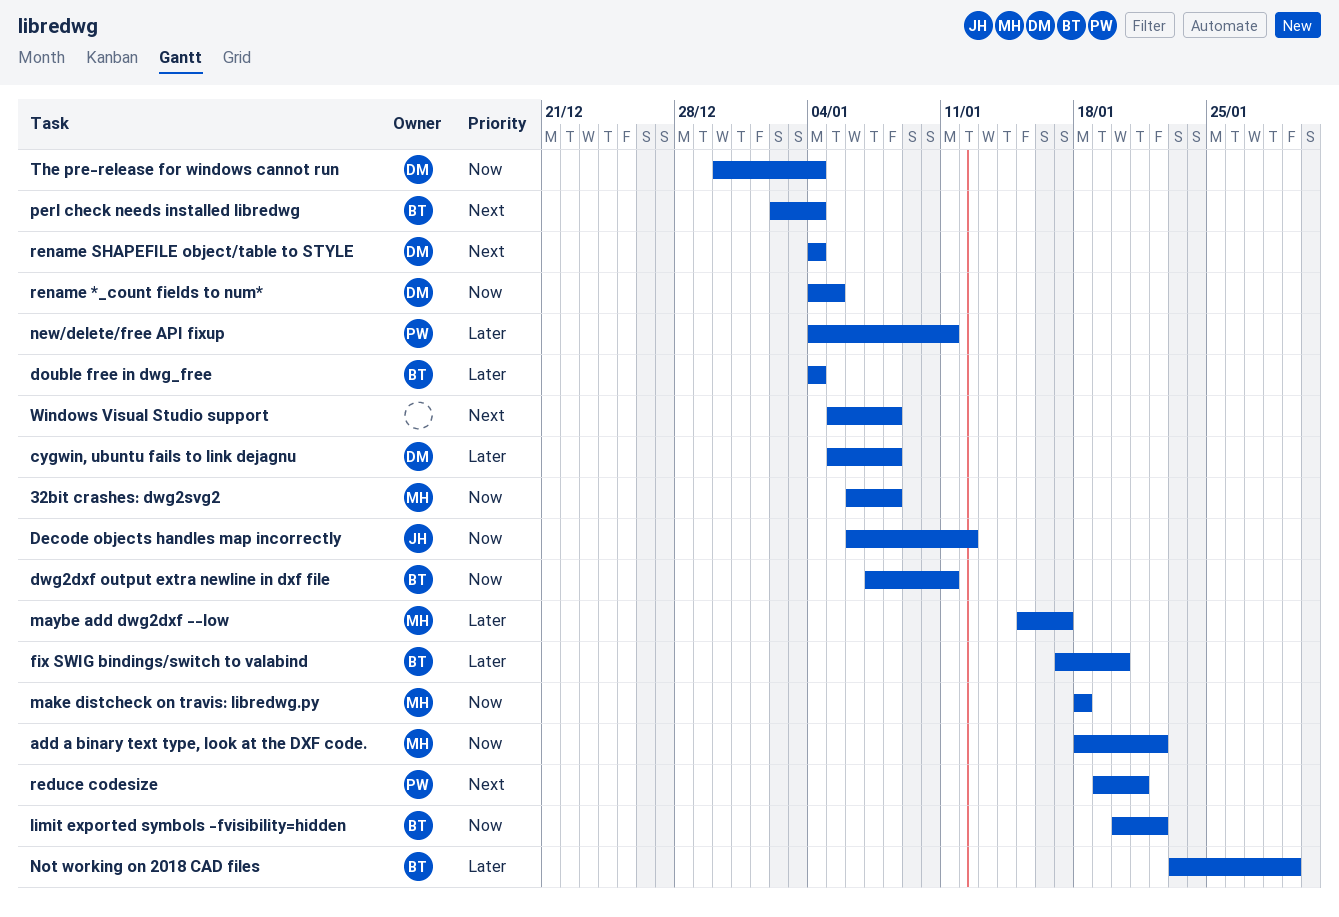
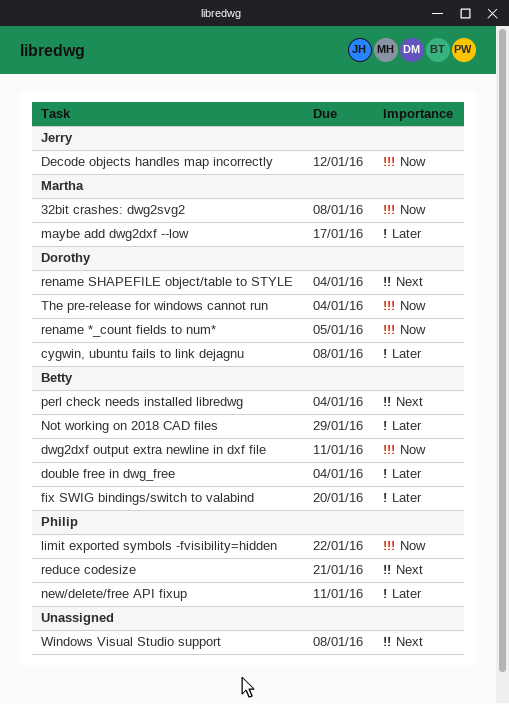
add a binary text type, look at the DXF code.: present -> none
limit exported symbols -fvisibility=hidden, owner: Betty -> Philip
make distcheck on travis: libredwg.py: present -> none

